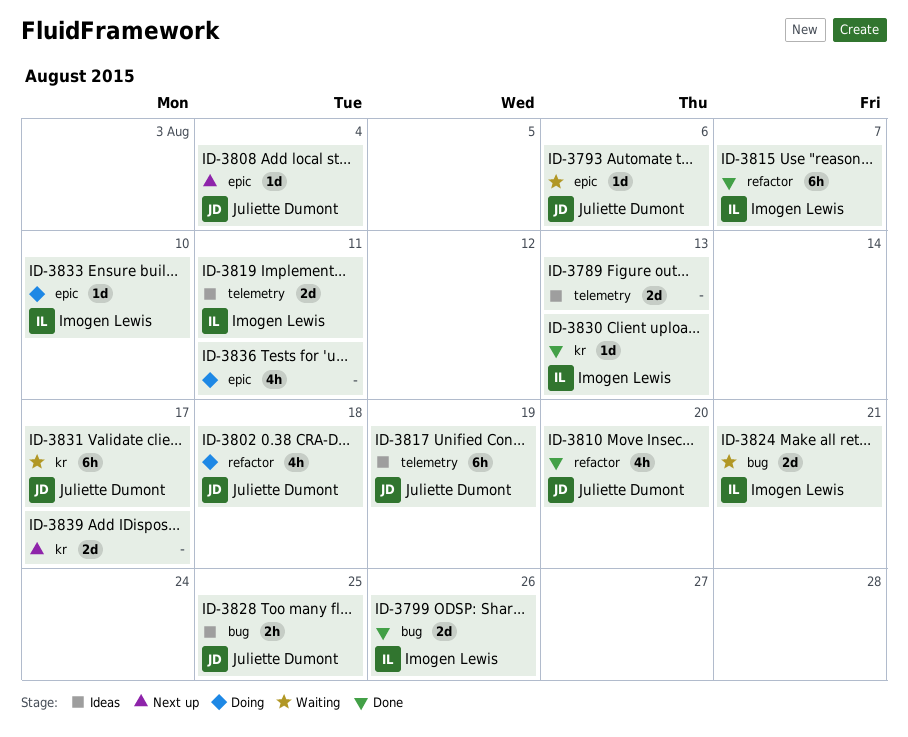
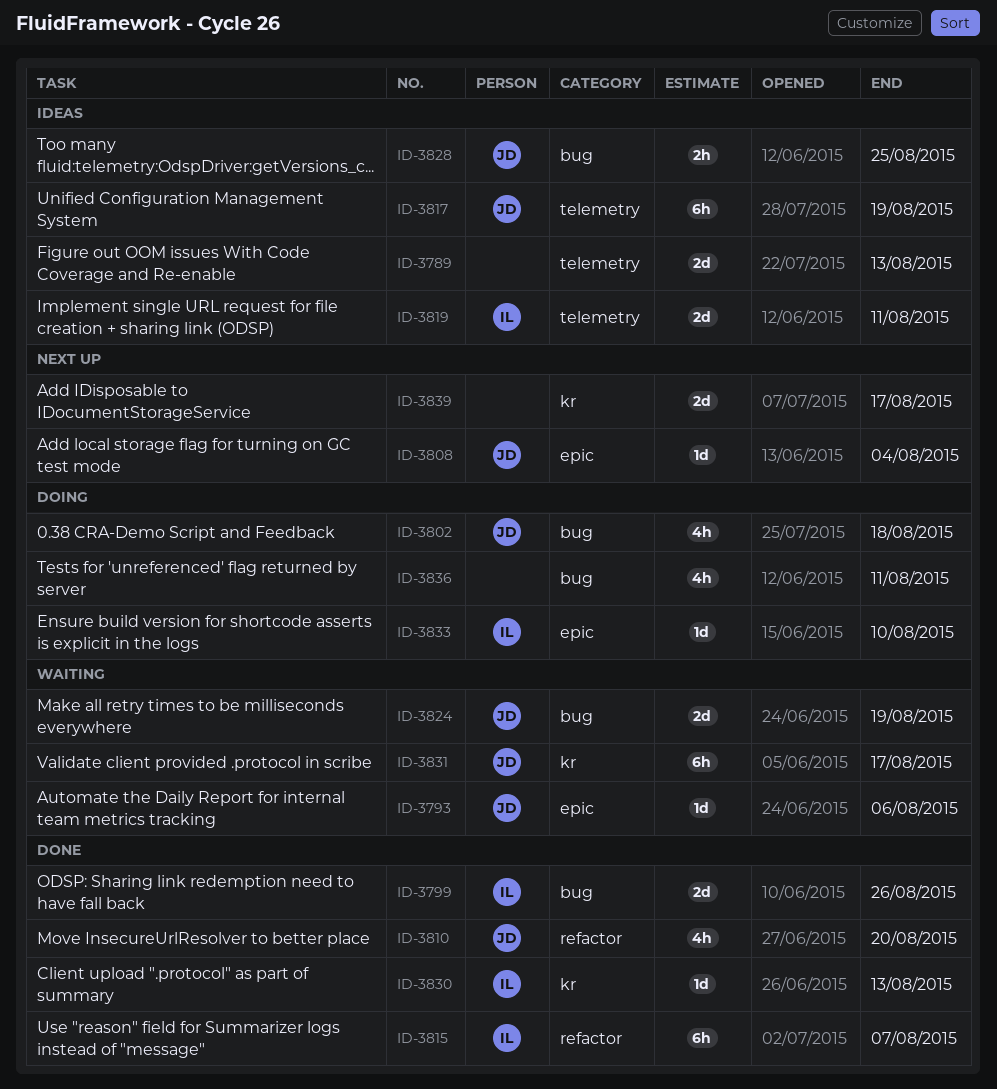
ID-3802, label: refactor -> bug
ID-3824, owner: Imogen Lewis -> Juliette Dumont
ID-3824, due: Aug 21 -> Aug 19
ID-3836, label: epic -> bug

